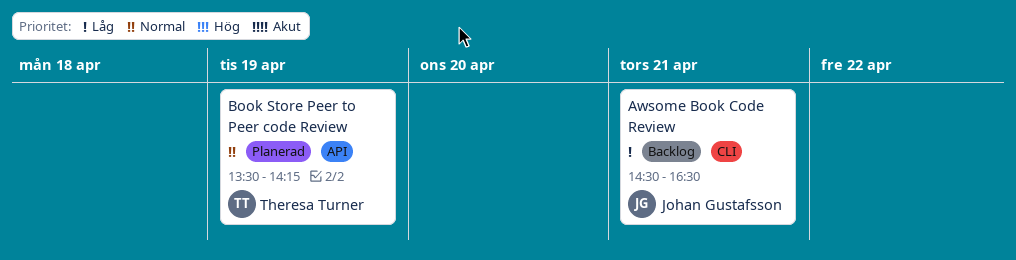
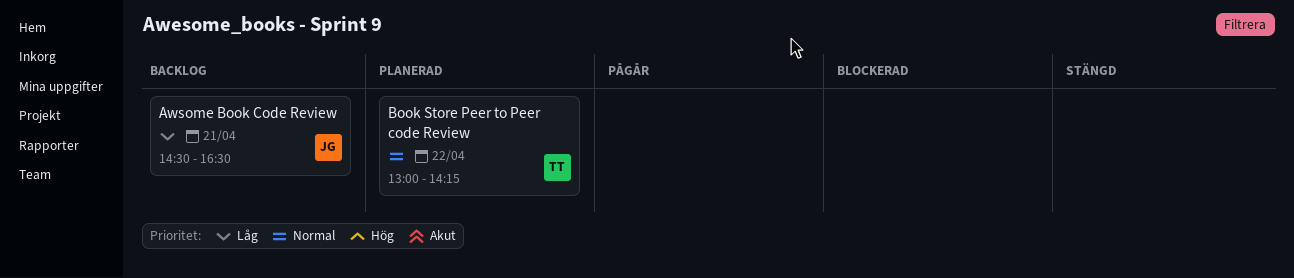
Book Store Peer to Peer code Review, day: Apr 19 -> Apr 22
Book Store Peer to Peer code Review, begins: 13:30 -> 13:00

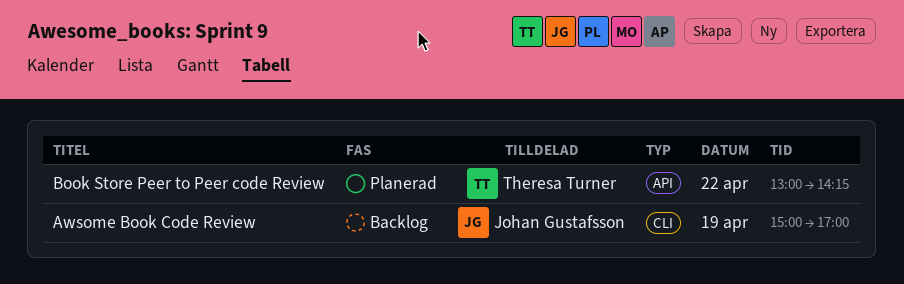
Awsome Book Code Review, day: Apr 21 -> Apr 19
Awsome Book Code Review, begins: 14:30 -> 15:00
Awsome Book Code Review, ends: 16:30 -> 17:00

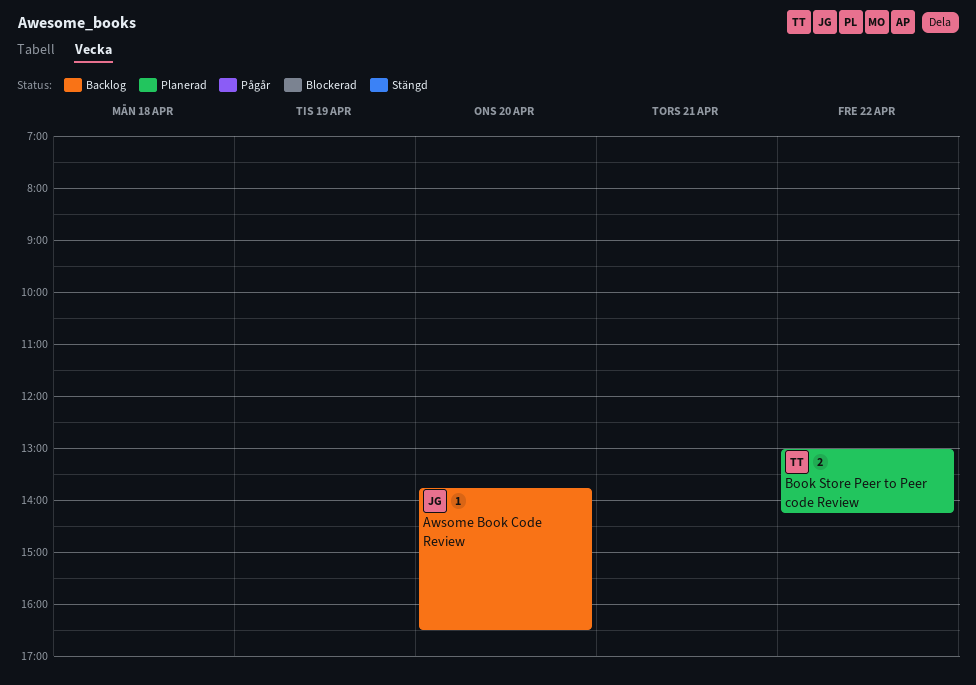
Awsome Book Code Review, day: Apr 19 -> Apr 20
Awsome Book Code Review, begins: 15:00 -> 13:45
Awsome Book Code Review, ends: 17:00 -> 16:30

